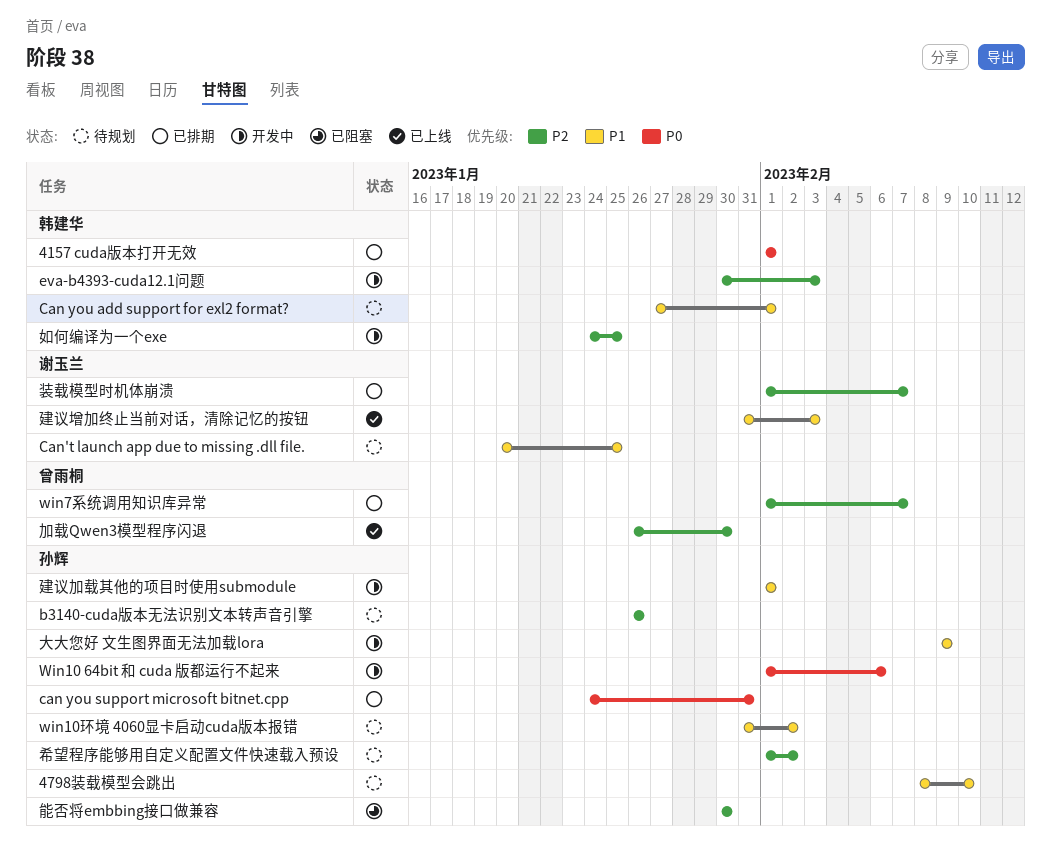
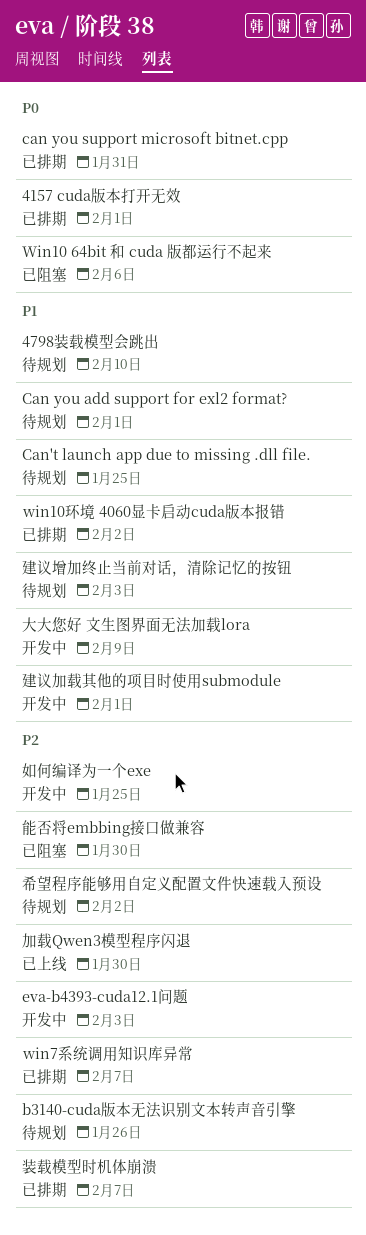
Win10 64bit 和 cuda 版都运行不起来, status: 开发中 -> 已阻塞
win10环境 4060显卡启动cuda版本报错, status: 待规划 -> 已排期
建议增加终止当前对话，清除记忆的按钮, status: 已上线 -> 待规划

